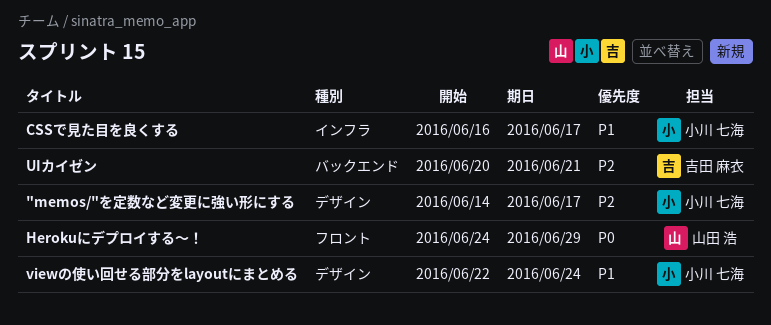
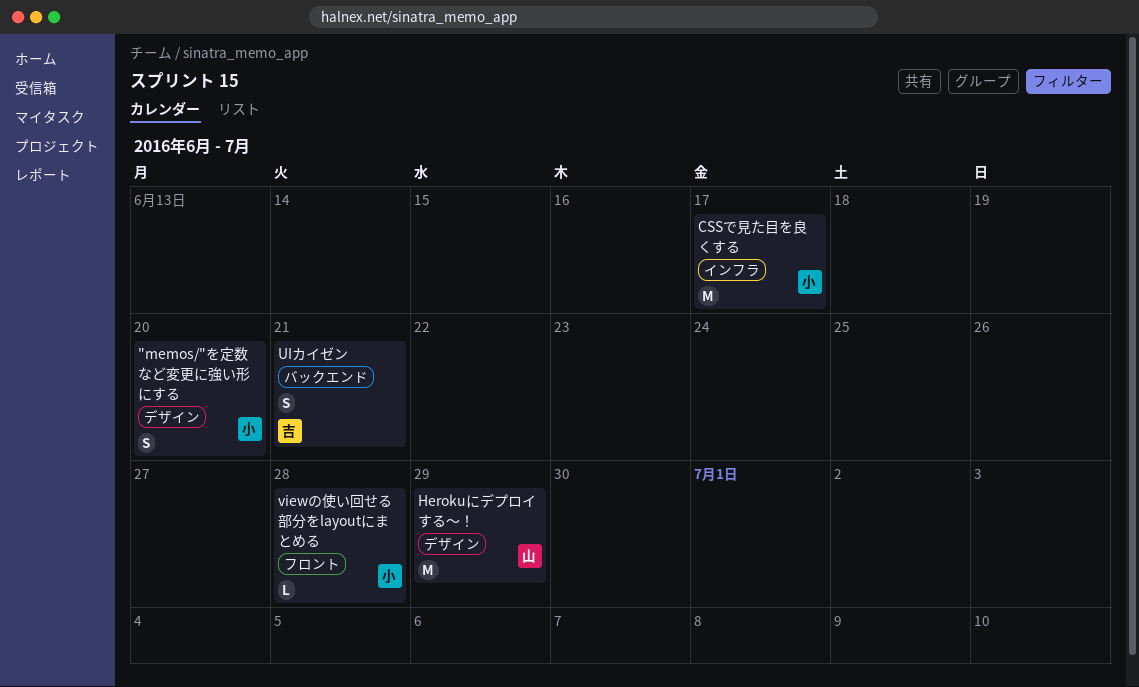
"memos/"を定数など変更に強い形にする, due: Jun 17 -> Jun 20
Herokuにデプロイする〜！, label: フロント -> デザイン
viewの使い回せる部分をlayoutにまとめる, label: デザイン -> フロント
viewの使い回せる部分をlayoutにまとめる, due: Jun 24 -> Jun 28

